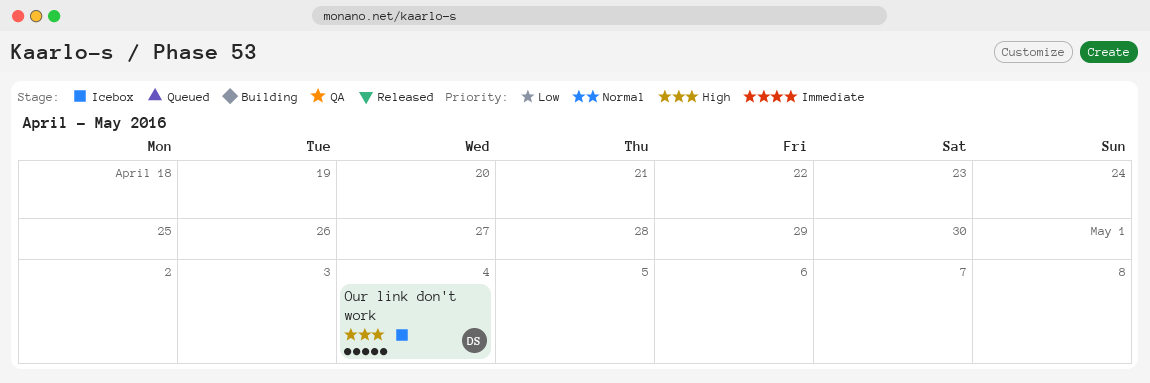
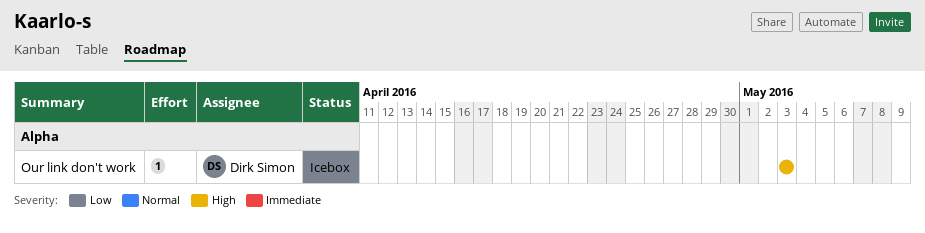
Our link don't work, estimate: 5 -> 1
Our link don't work, due: May 4 -> May 3

